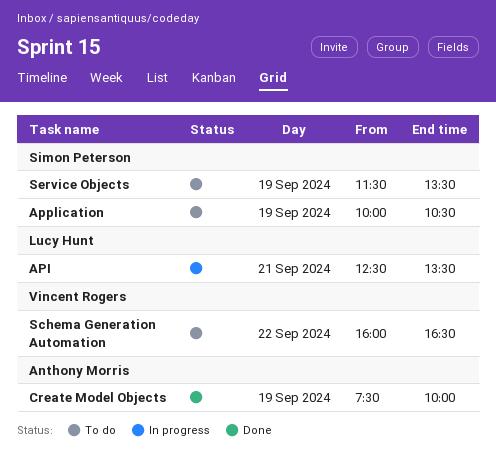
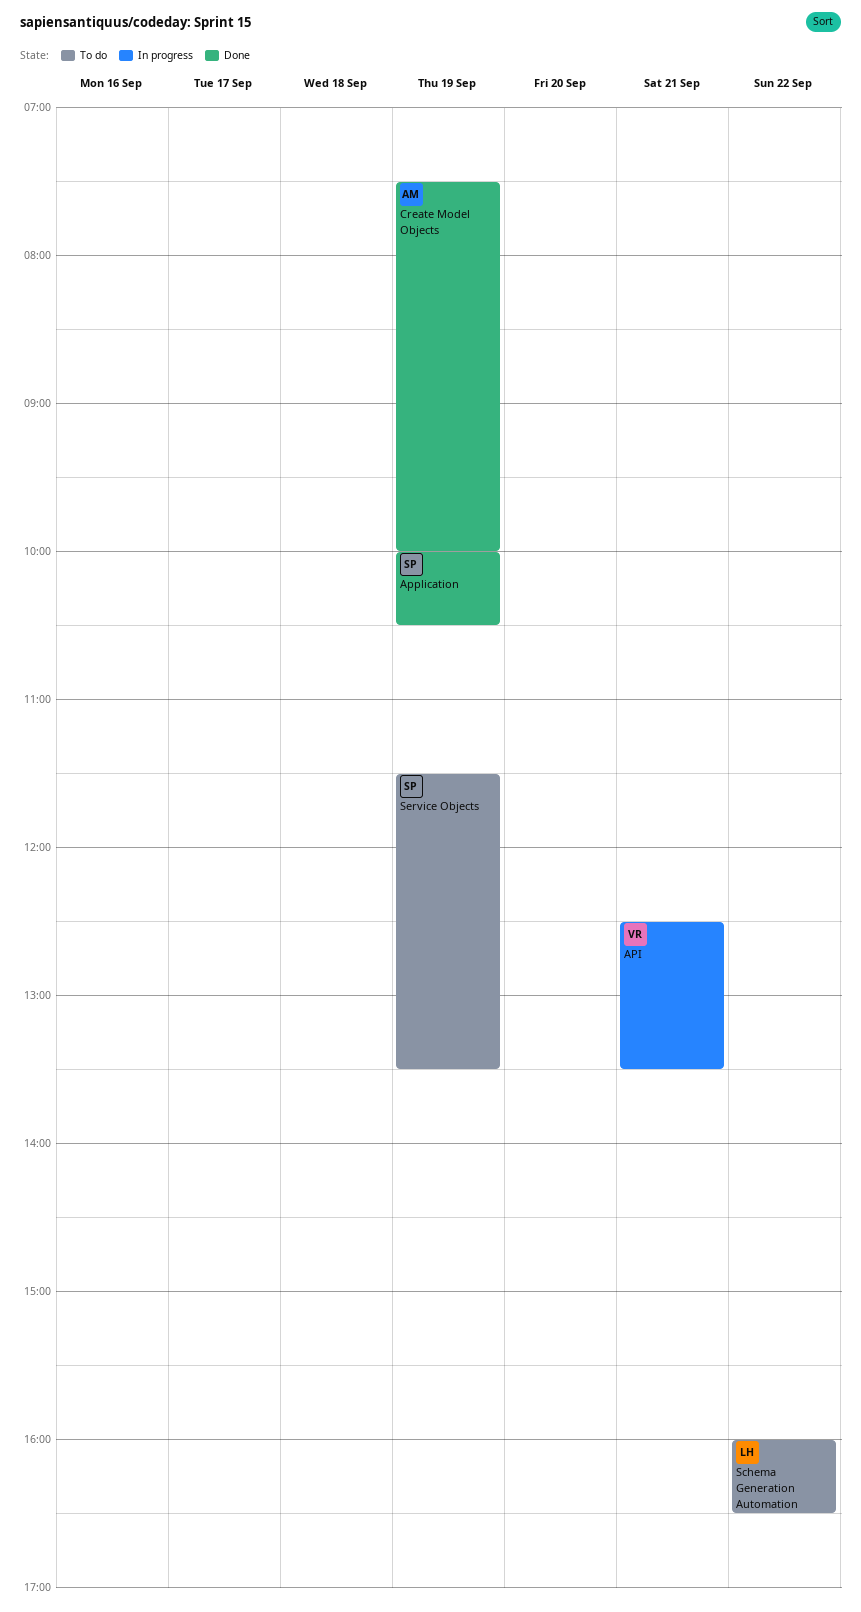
API, owner: Lucy Hunt -> Vincent Rogers
Application, status: To do -> Done
Schema Generation Automation, owner: Vincent Rogers -> Lucy Hunt

